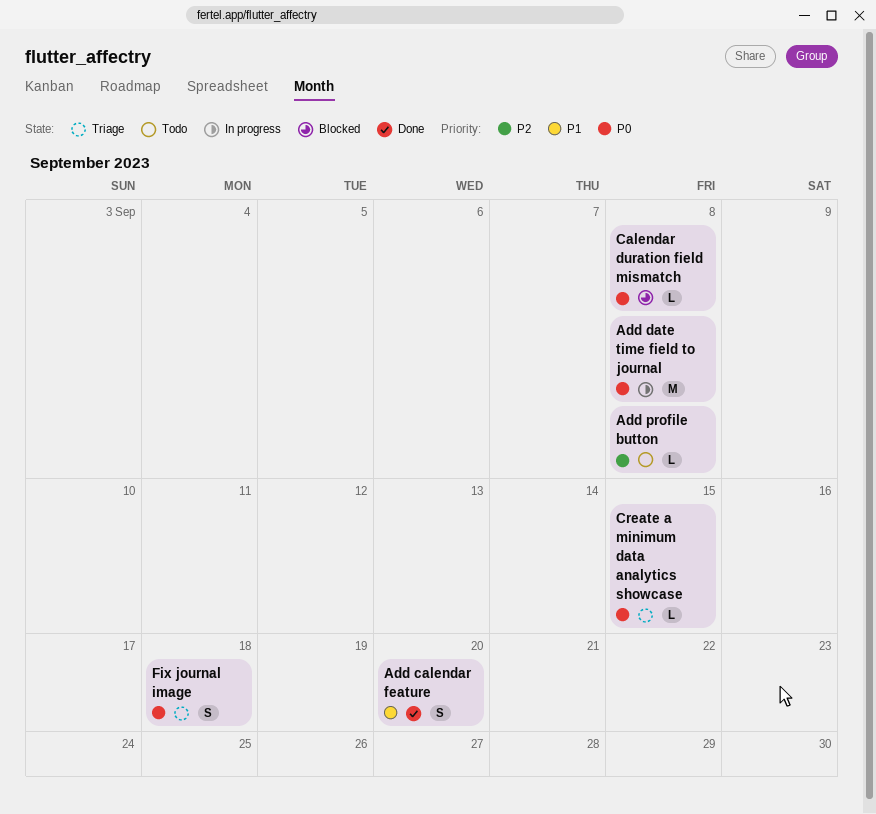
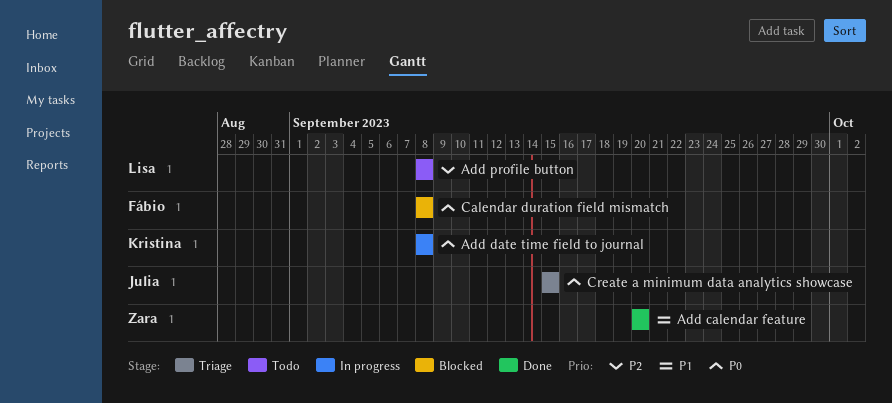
Fix journal image: present -> none

